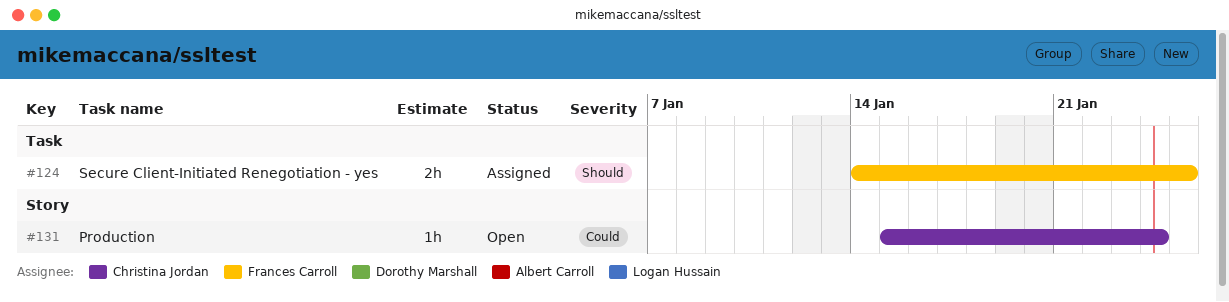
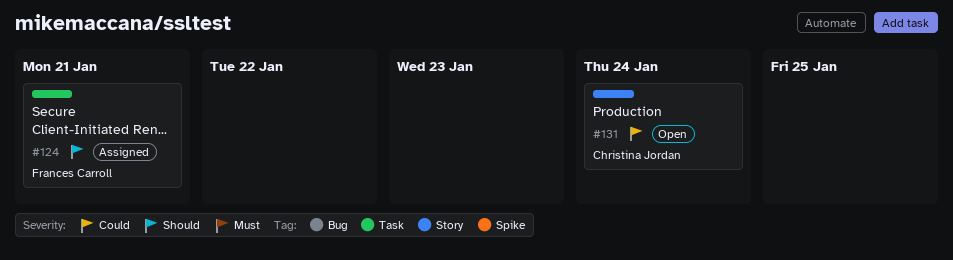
#124, due: Jan 25 -> Jan 21

